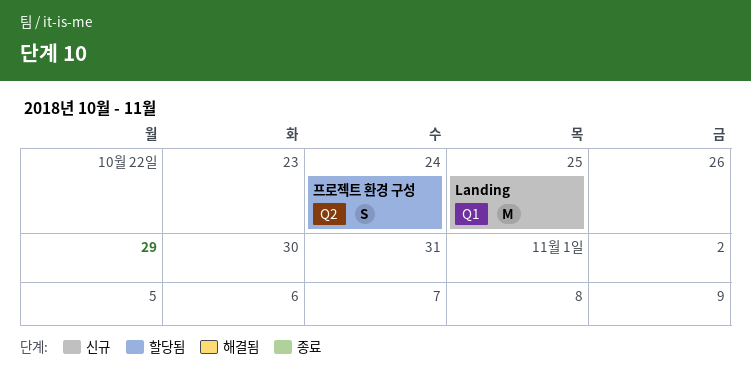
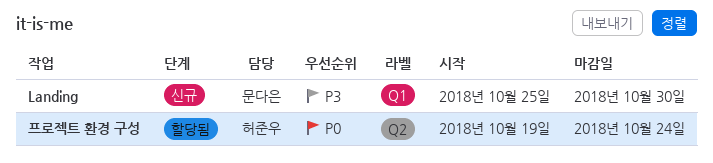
Landing, due: Oct 25 -> Oct 30

